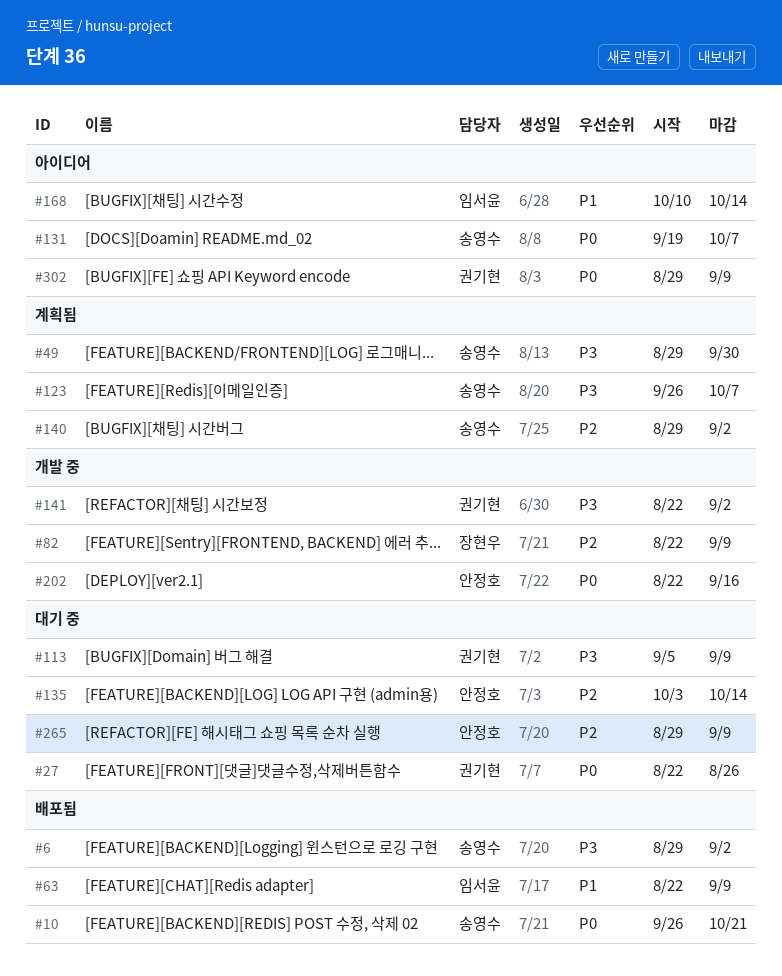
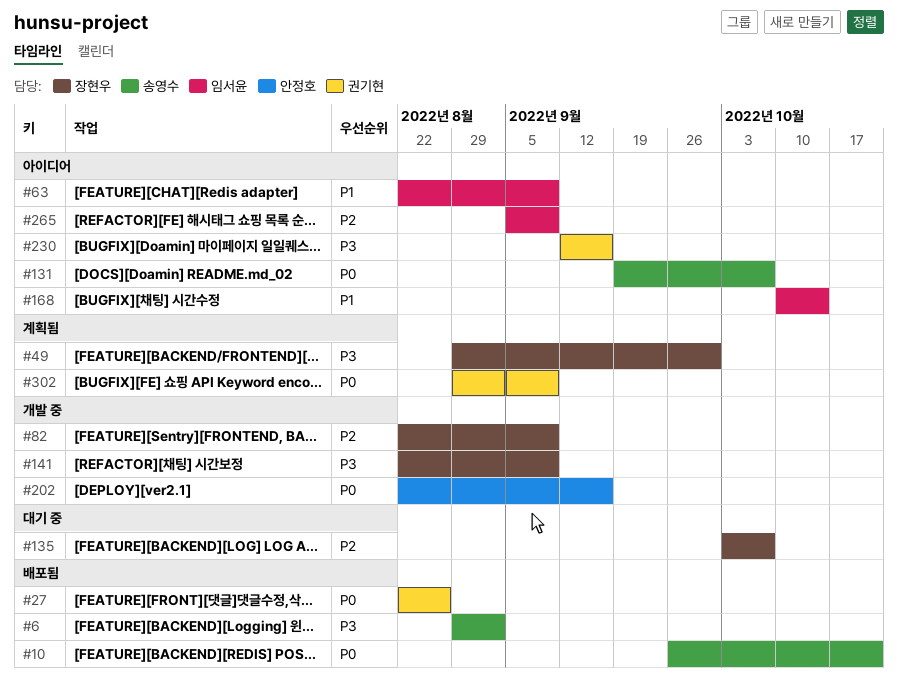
#27, status: 대기 중 -> 배포됨
#49, owner: 송영수 -> 장현우
#63, status: 배포됨 -> 아이디어
#113: present -> none
#123: present -> none
#135, owner: 안정호 -> 장현우
#135, due: Oct 14 -> Oct 7
#140: present -> none
#141, owner: 권기현 -> 장현우
#141, due: Sep 2 -> Sep 9
#230: none -> present
#265, status: 대기 중 -> 아이디어
#265, owner: 안정호 -> 임서윤
#265, start: Aug 29 -> Sep 5
#302, status: 아이디어 -> 계획됨

